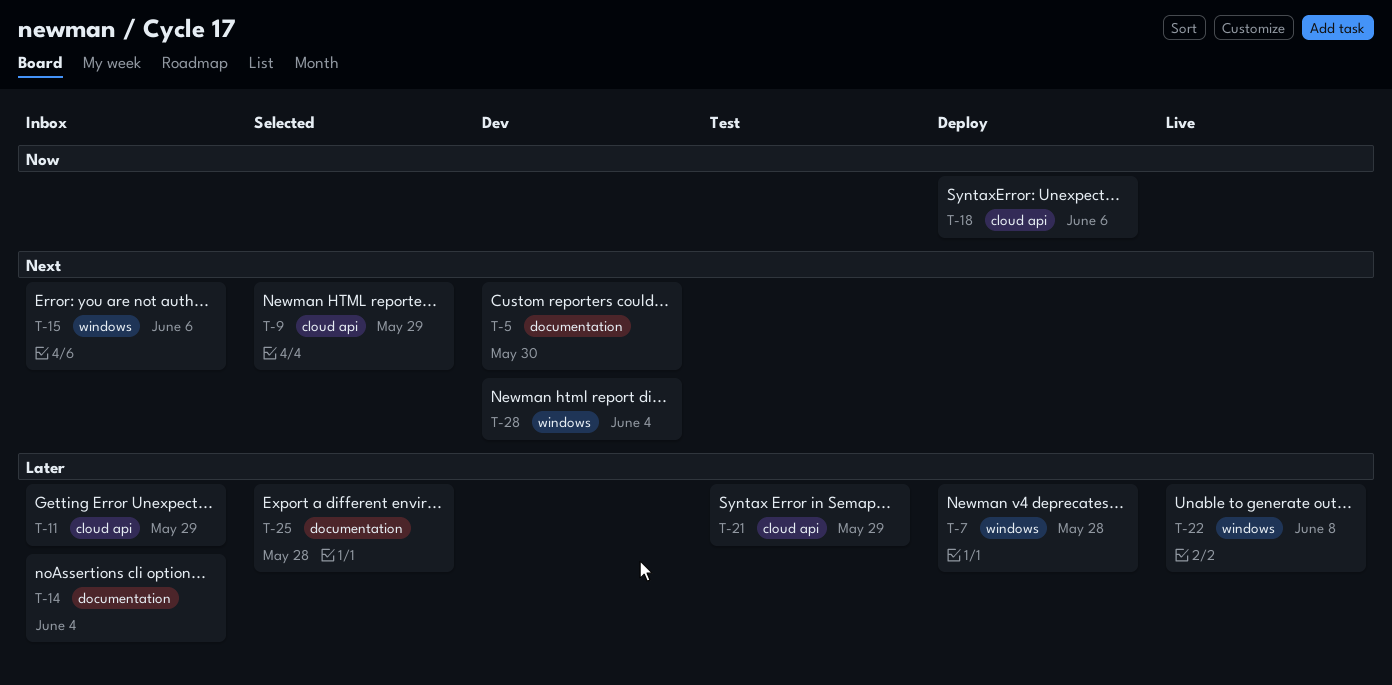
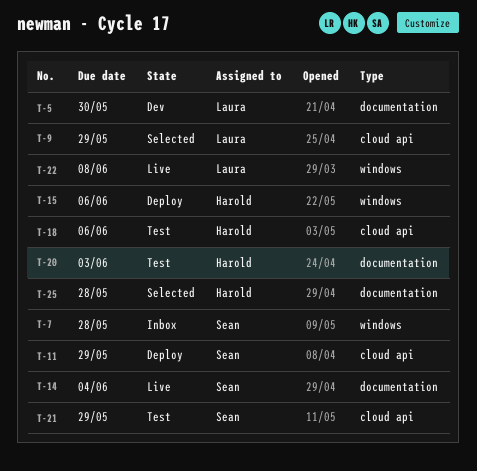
T-7, status: Deploy -> Inbox
T-11, status: Inbox -> Deploy
T-14, status: Inbox -> Live
T-15, status: Inbox -> Deploy
T-18, status: Deploy -> Test
T-20: none -> present
T-28: present -> none

